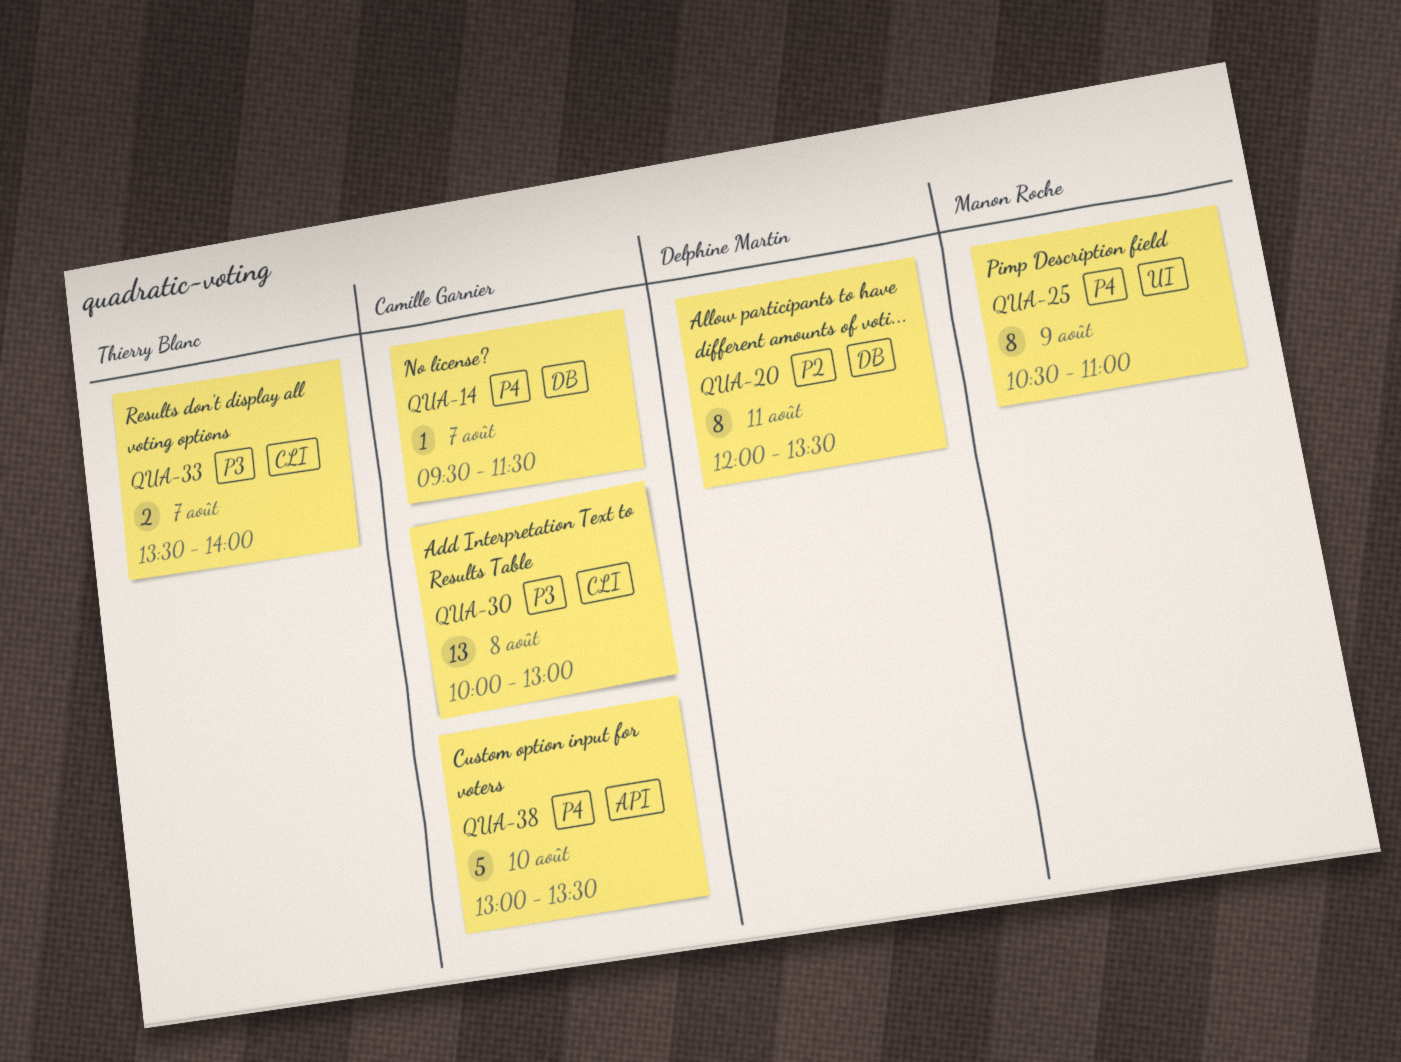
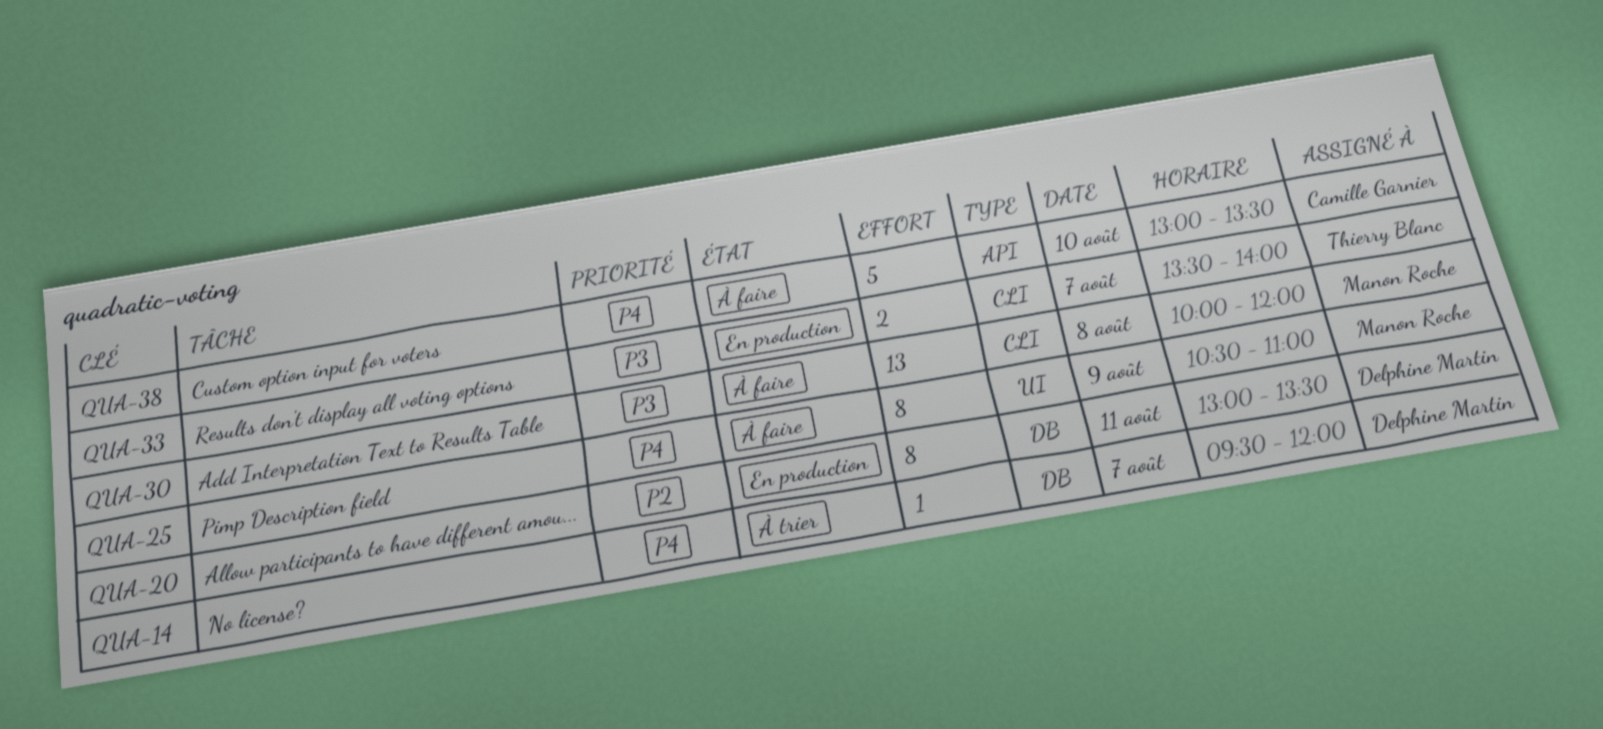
QUA-14, owner: Camille Garnier -> Delphine Martin
QUA-14, ends: 11:30 -> 12:00
QUA-20, begins: 12:00 -> 13:00
QUA-30, owner: Camille Garnier -> Manon Roche
QUA-30, ends: 13:00 -> 12:00

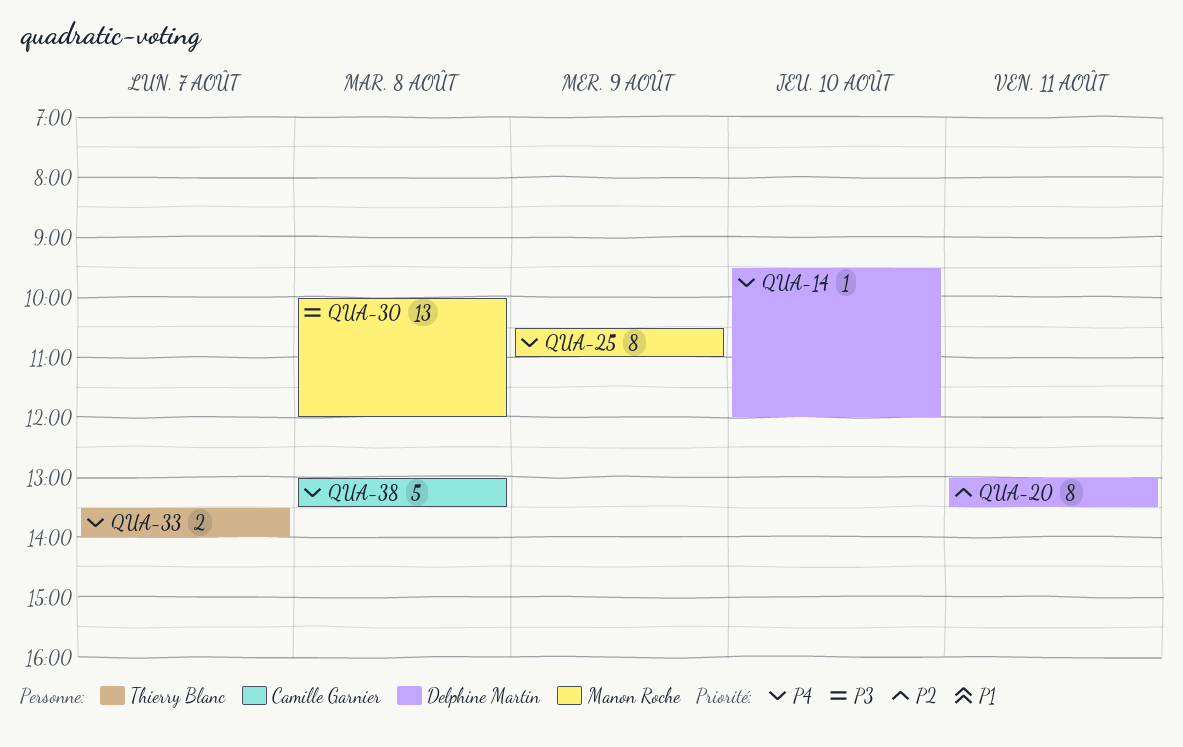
QUA-14, day: Aug 7 -> Aug 10
QUA-33, priority: P3 -> P4
QUA-38, day: Aug 10 -> Aug 8

